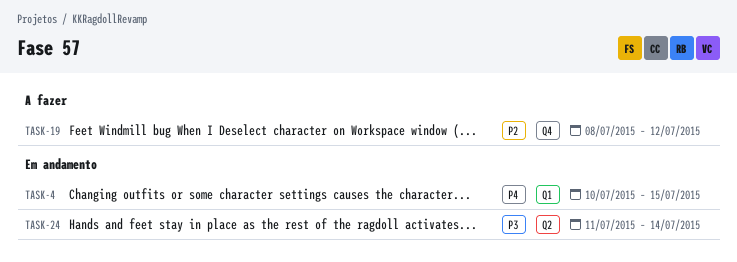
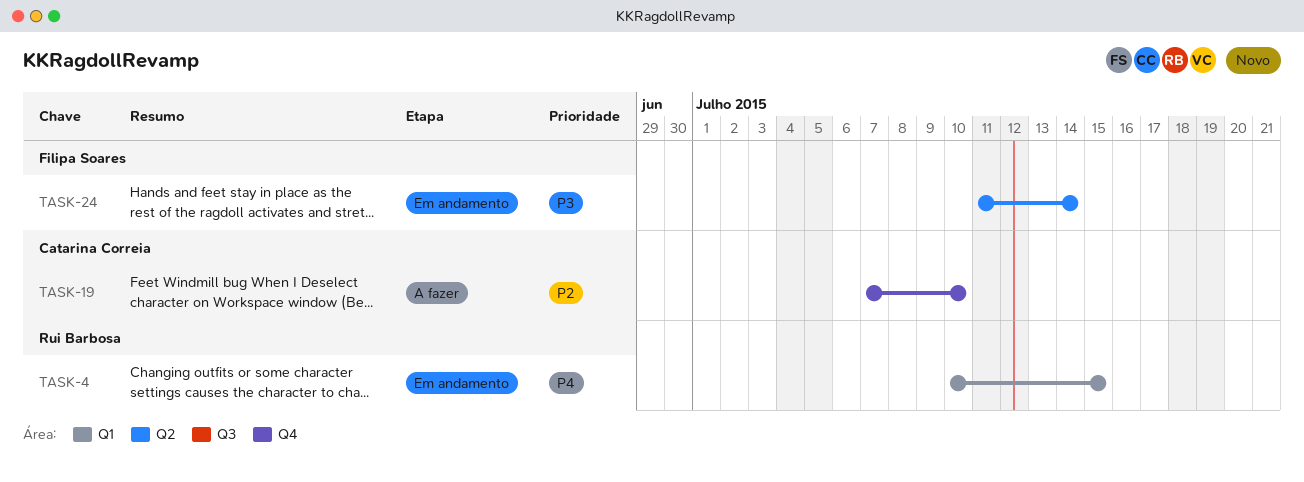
TASK-19, start: Jul 8 -> Jul 7
TASK-19, due: Jul 12 -> Jul 10

